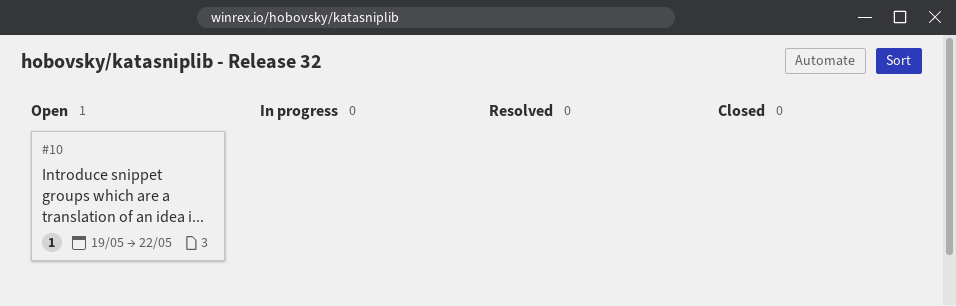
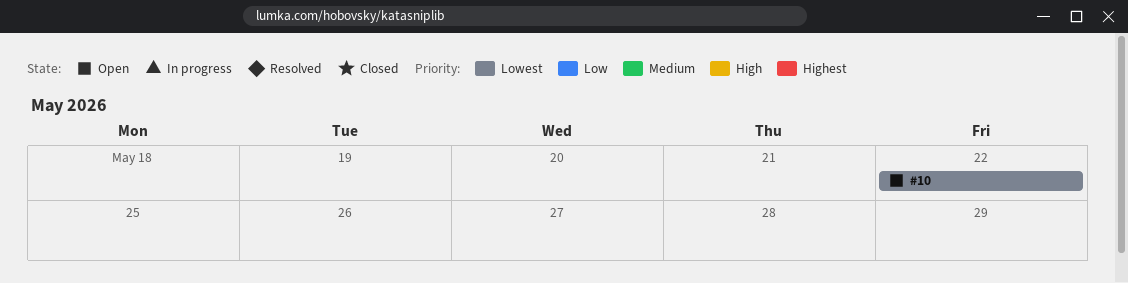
#10, start: May 19 -> May 22

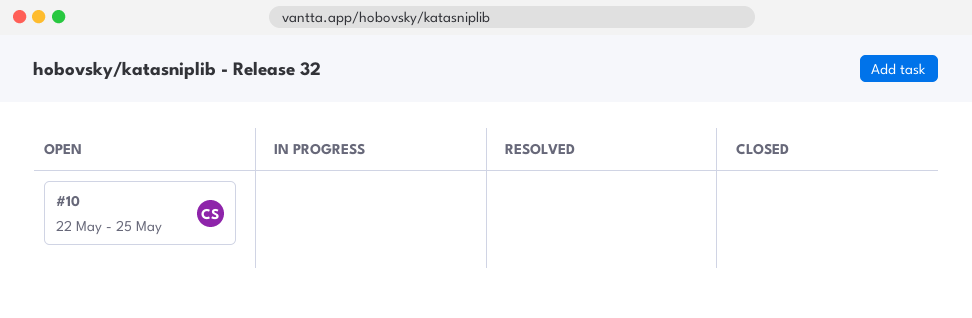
#10, due: May 22 -> May 25

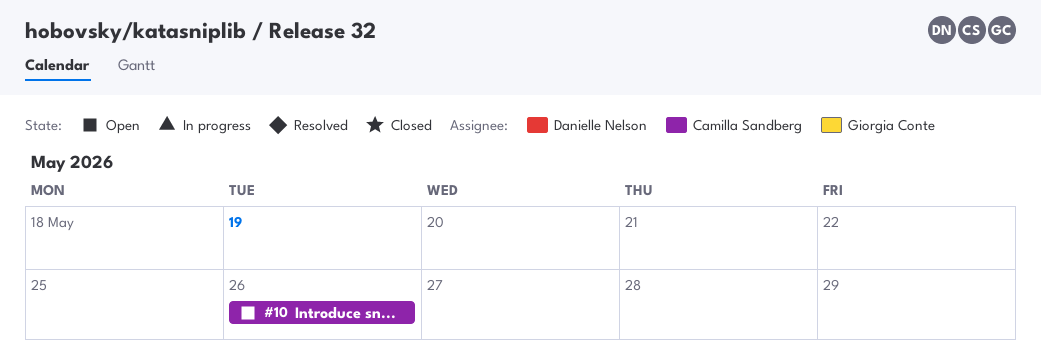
#10, start: May 22 -> May 26
#10, due: May 25 -> May 26

